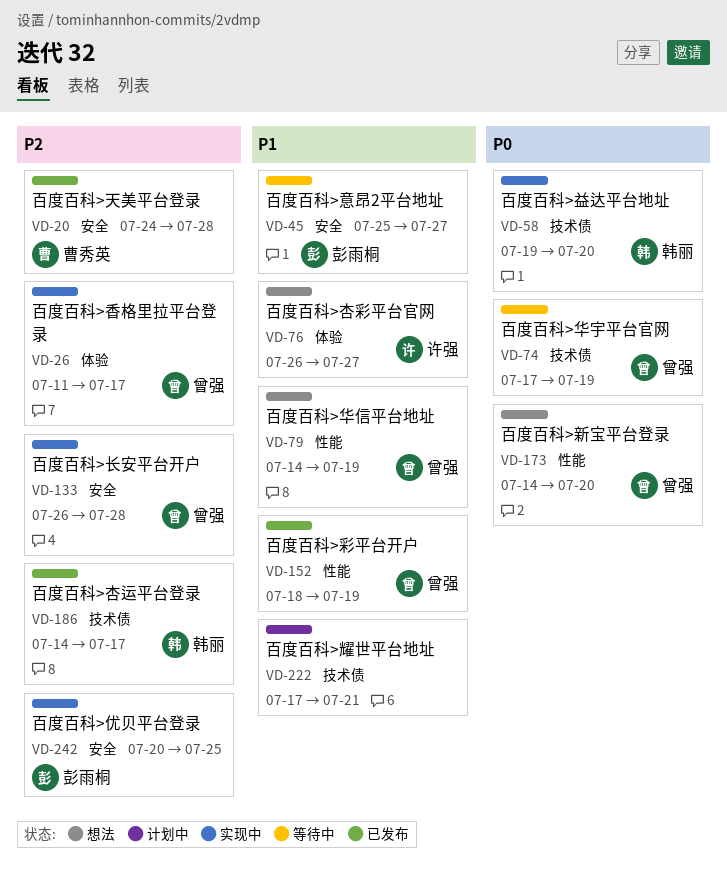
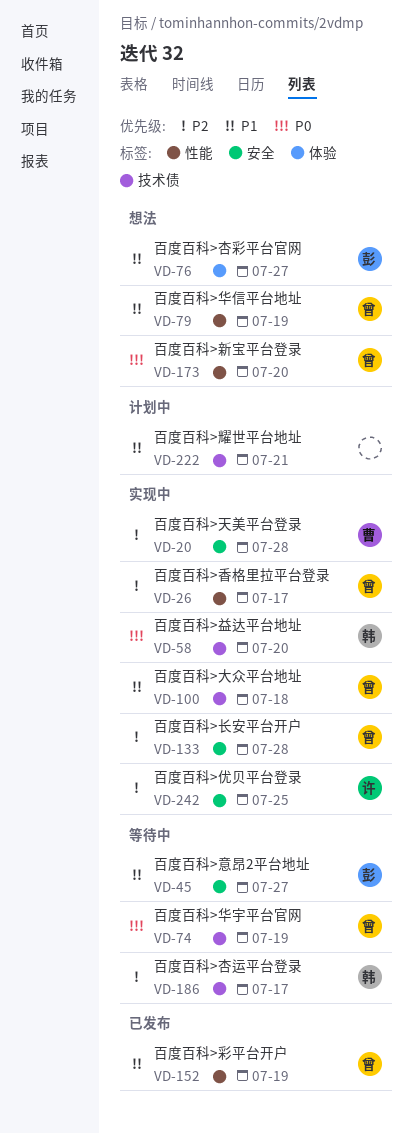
VD-20, status: 已发布 -> 实现中
VD-26, label: 体验 -> 性能
VD-76, owner: 许强 -> 彭雨桐
VD-100: none -> present
VD-186, status: 已发布 -> 等待中
VD-242, owner: 彭雨桐 -> 许强

